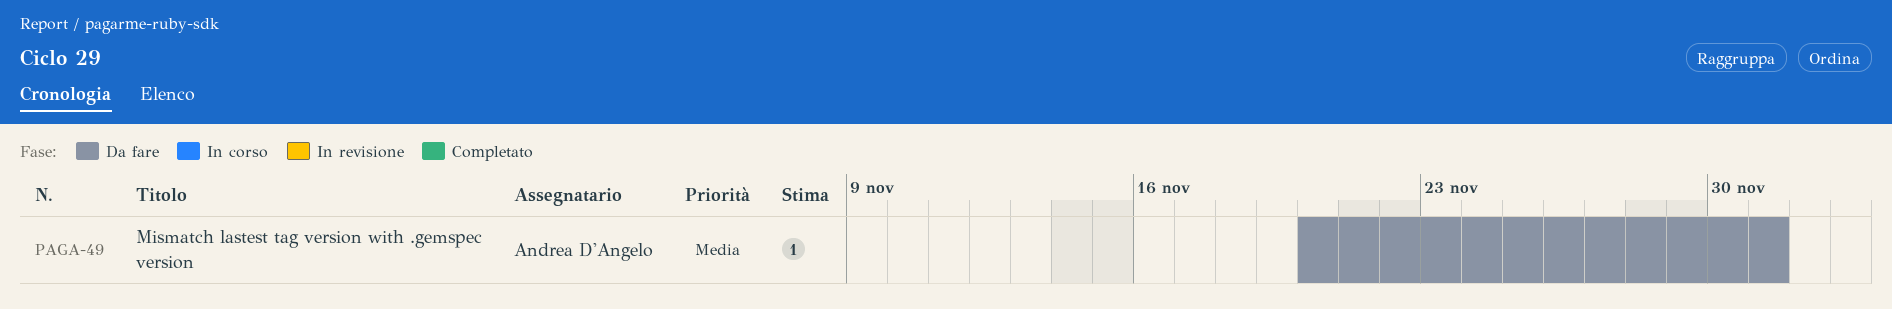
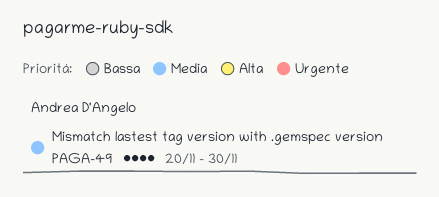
PAGA-49, estimate: 1 -> 4
PAGA-49, due: Dec 1 -> Nov 30

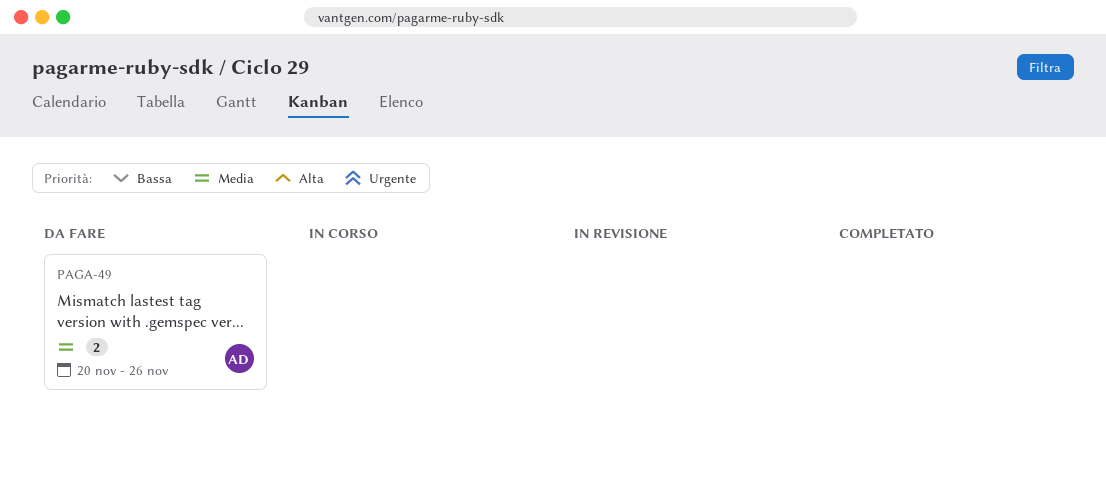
PAGA-49, estimate: 4 -> 2
PAGA-49, due: Nov 30 -> Nov 26

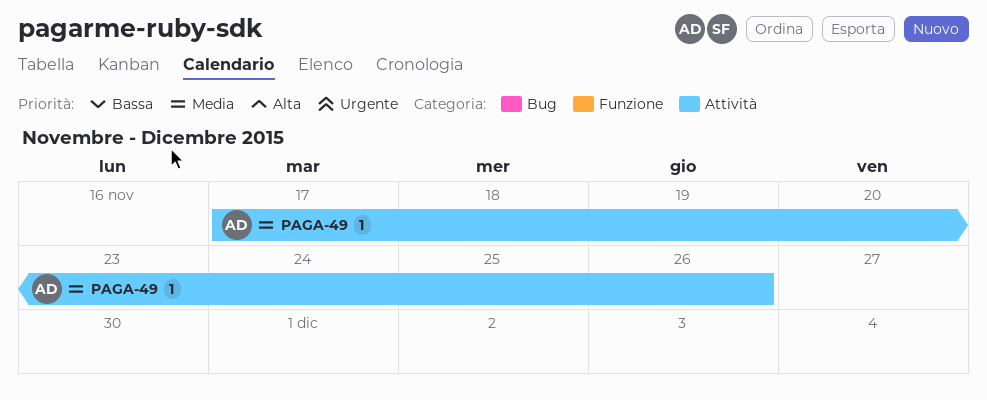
PAGA-49, estimate: 2 -> 1
PAGA-49, start: Nov 20 -> Nov 17

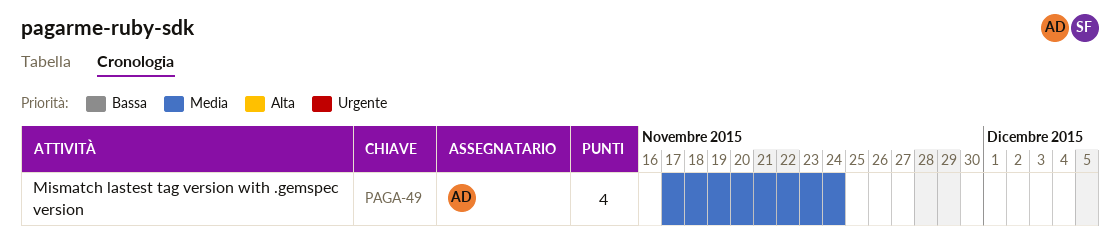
PAGA-49, estimate: 1 -> 4
PAGA-49, due: Nov 26 -> Nov 24

